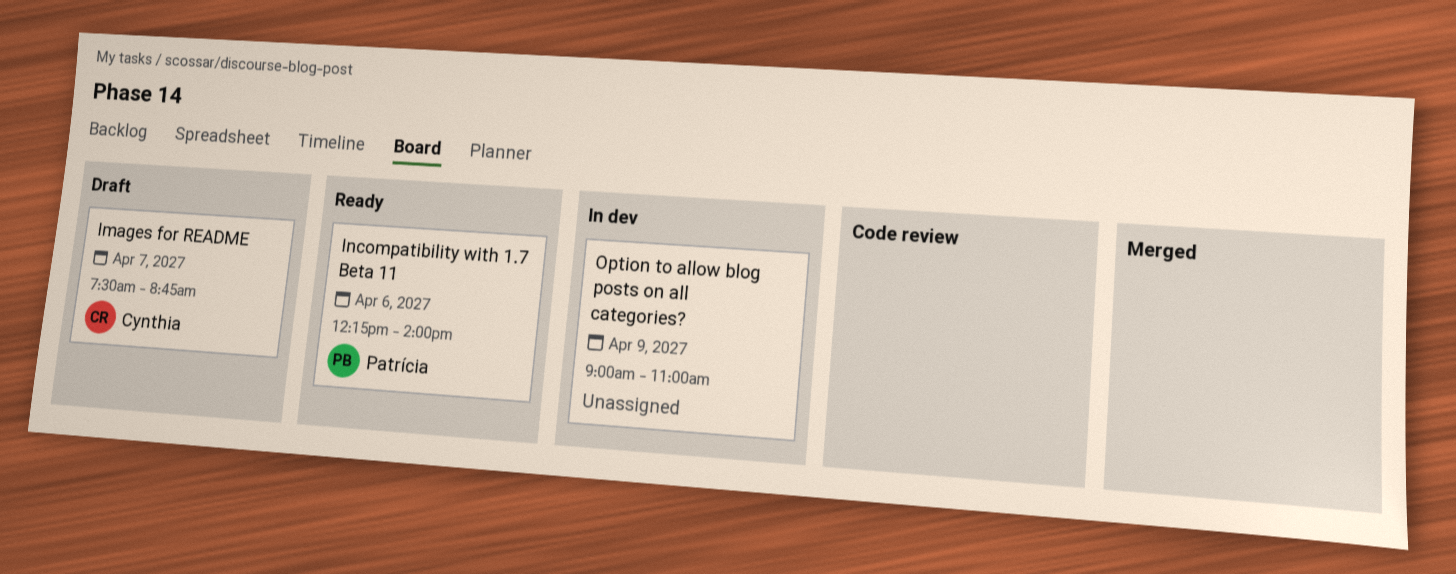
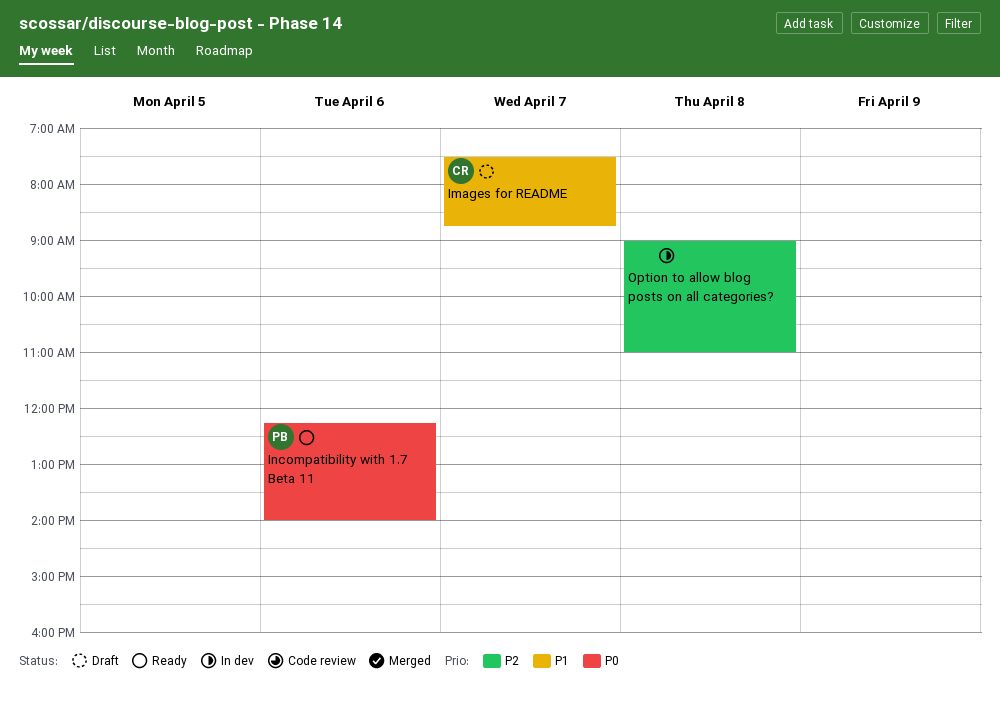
Option to allow blog posts on all categories?, day: Apr 9 -> Apr 8

